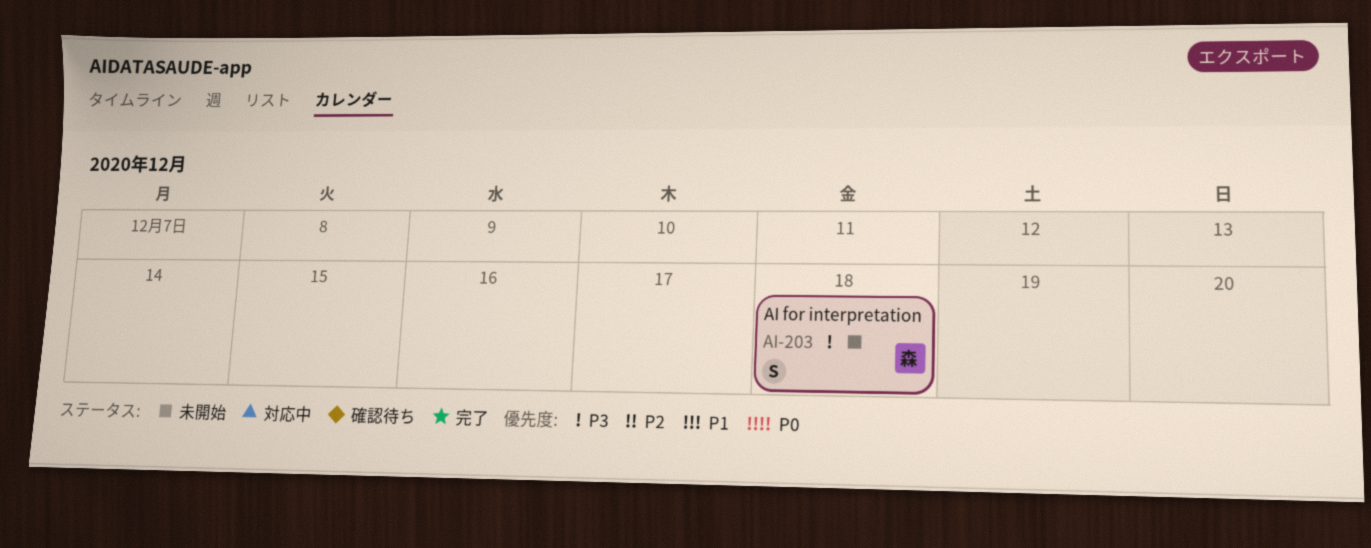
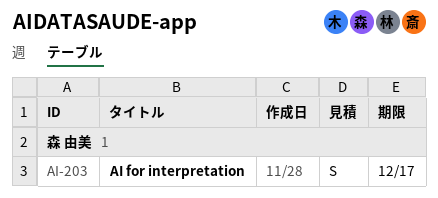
AI-203, due: Dec 18 -> Dec 17

